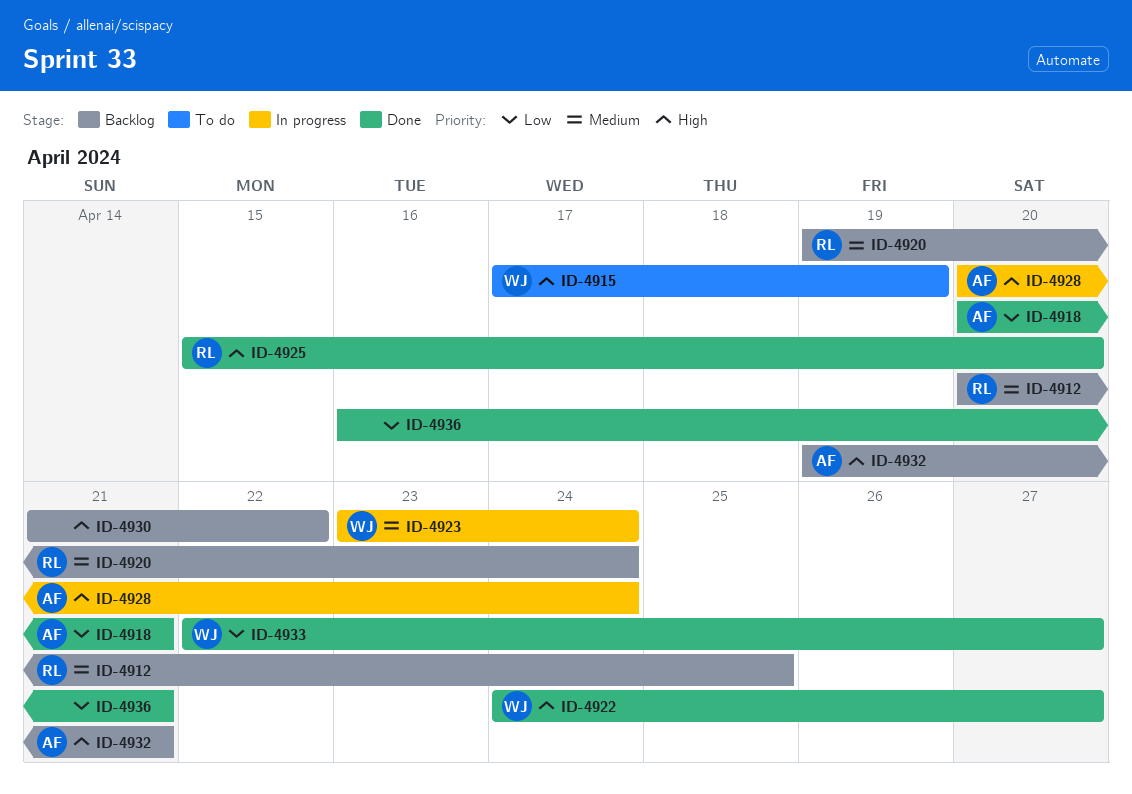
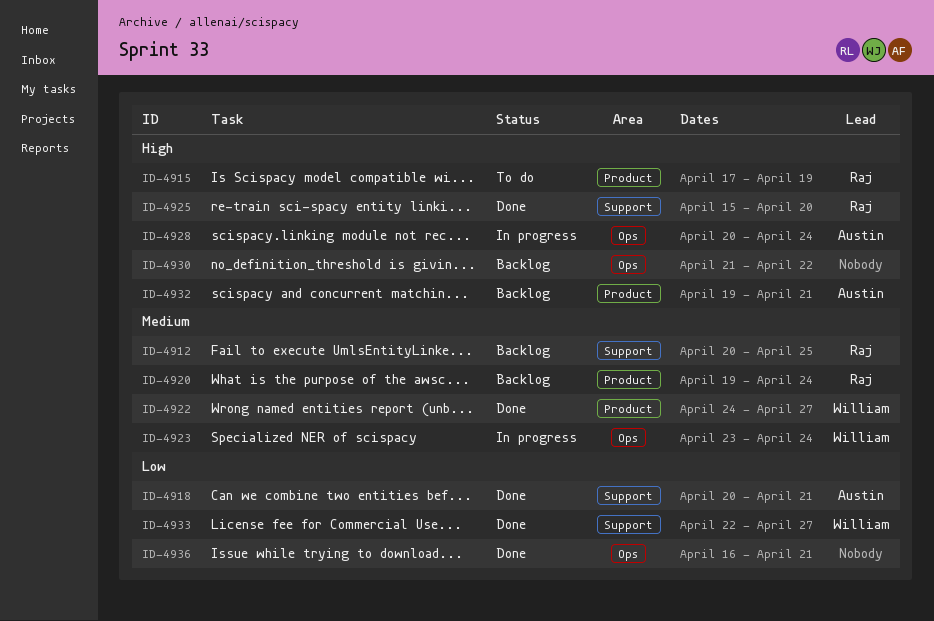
ID-4915, owner: William -> Raj
ID-4922, priority: High -> Medium

